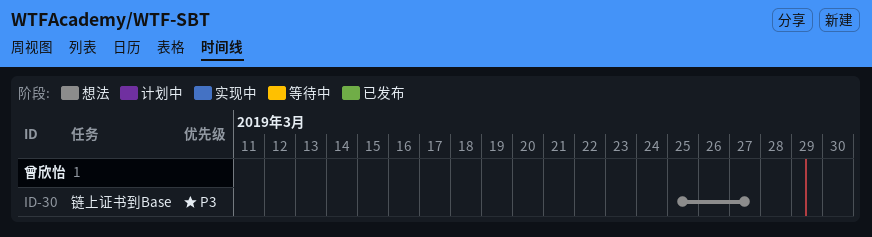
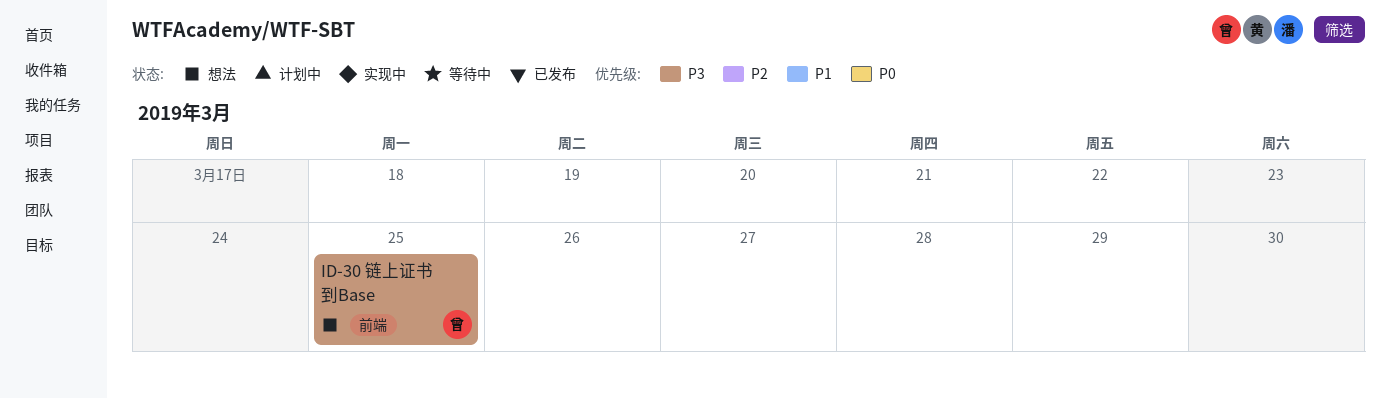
ID-30, due: Mar 27 -> Mar 25

